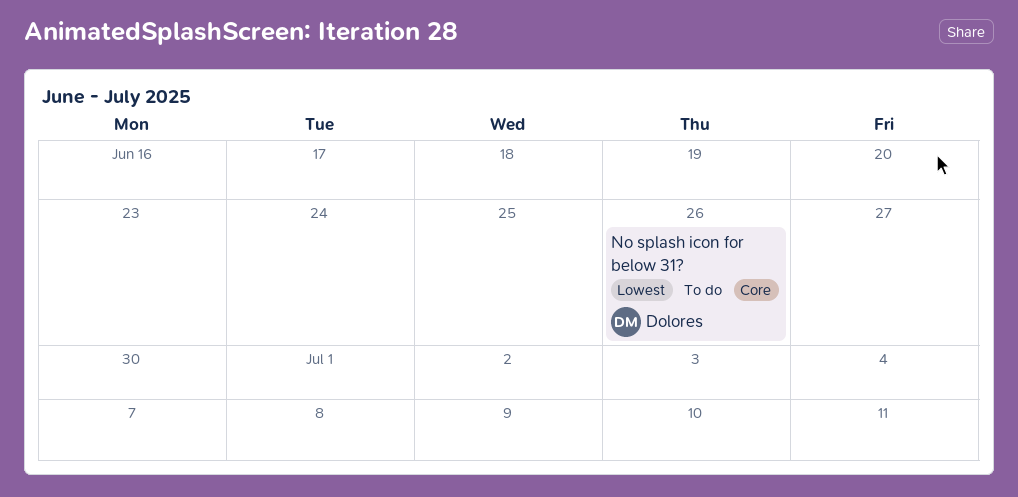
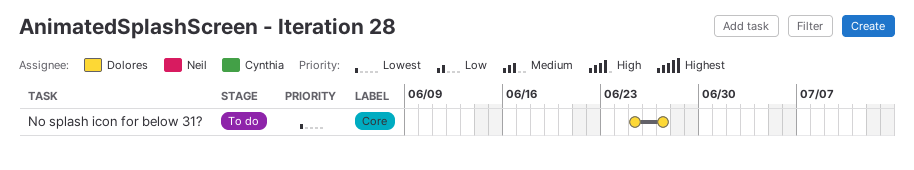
No splash icon for below 31?, due: Jun 26 -> Jun 27

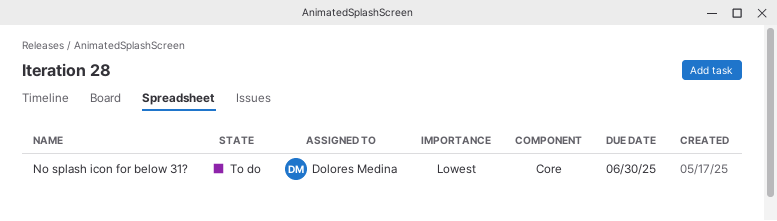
No splash icon for below 31?, due: Jun 27 -> Jun 30

